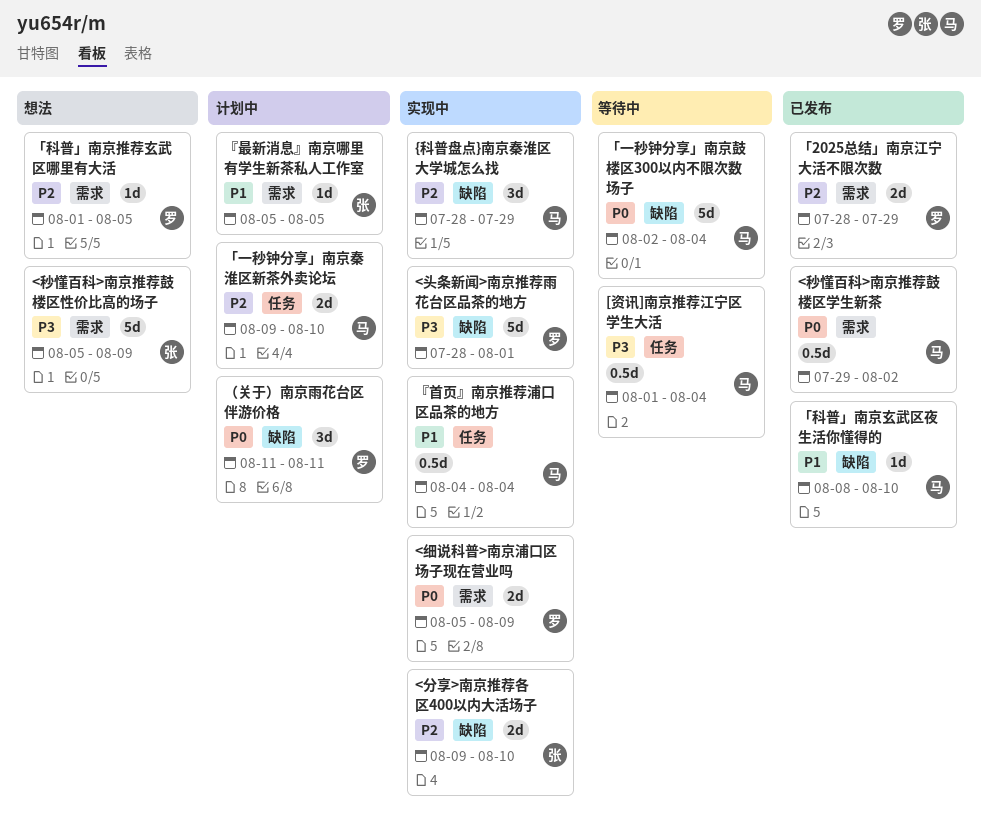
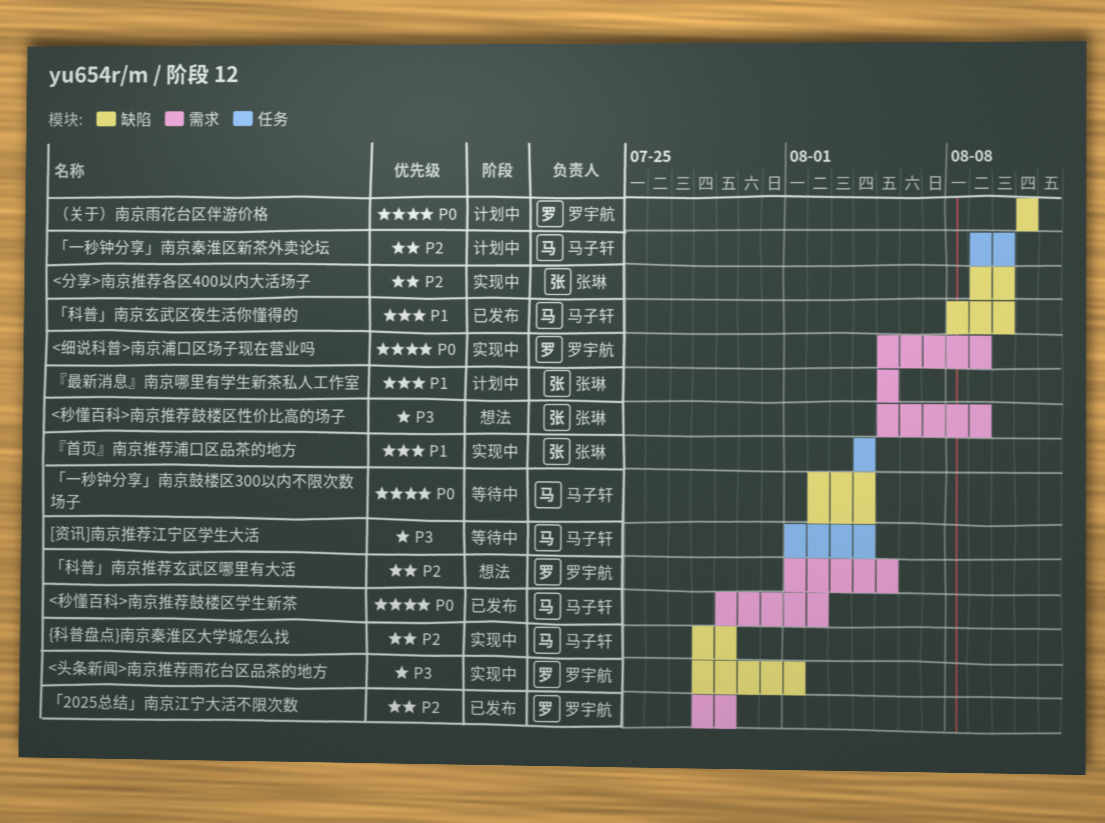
『首页』南京推荐浦口区品茶的地方, owner: 马子轩 -> 张琳

